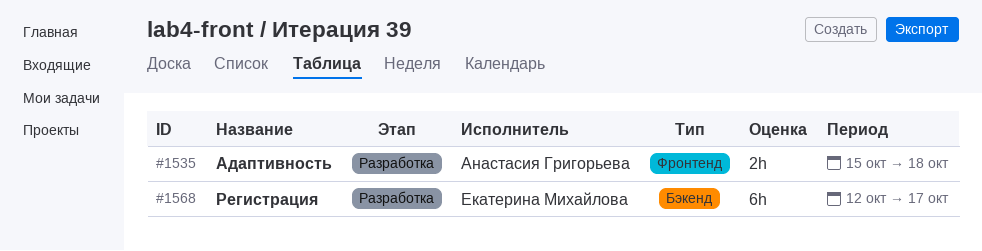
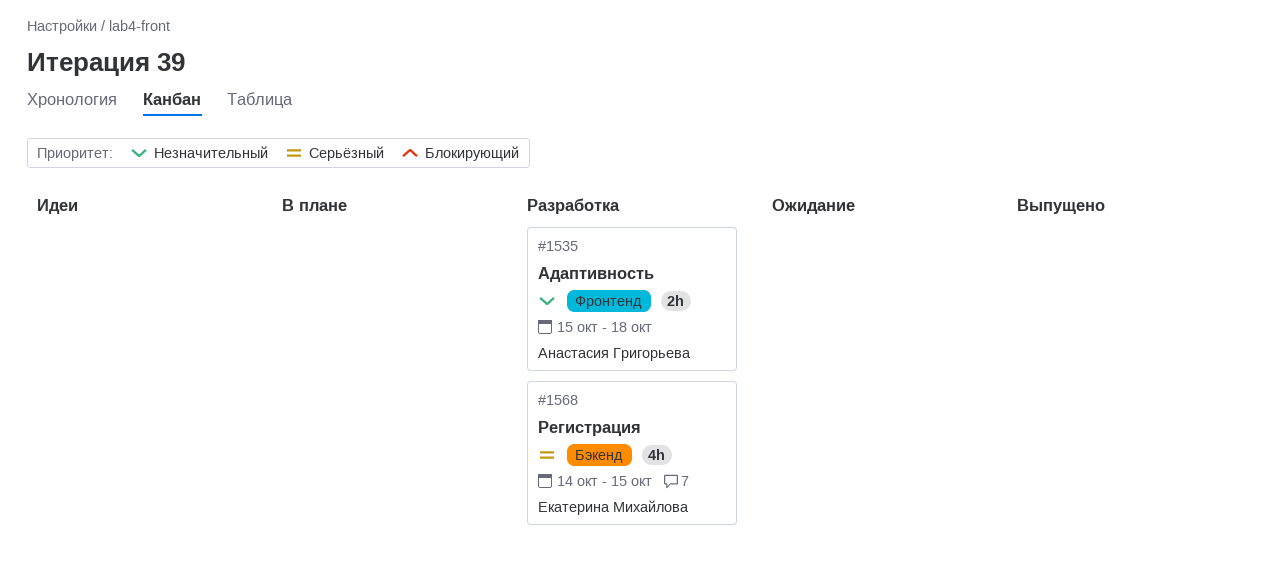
#1568, estimate: 6h -> 4h
#1568, start: Oct 12 -> Oct 14
#1568, due: Oct 17 -> Oct 15

